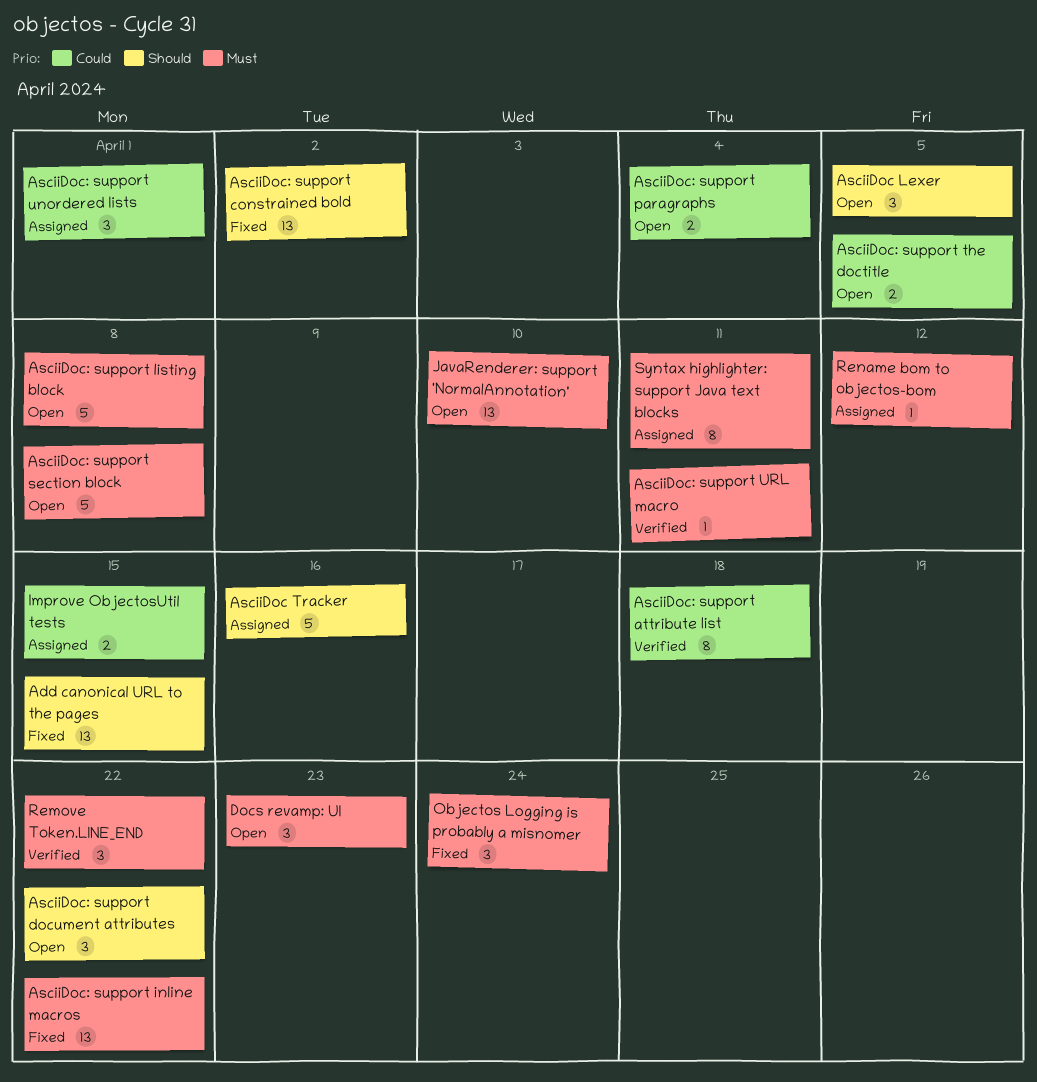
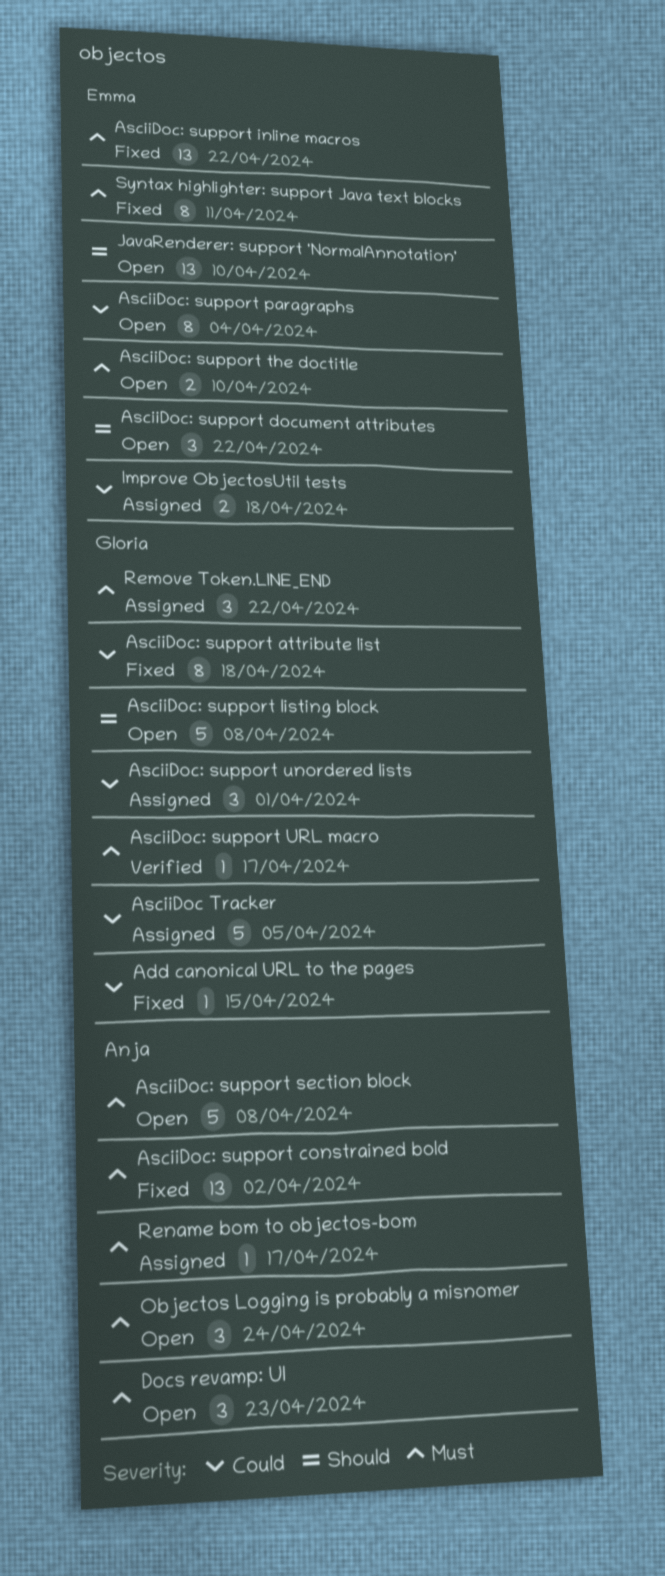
Add canonical URL to the pages, priority: Should -> Could
Add canonical URL to the pages, estimate: 13 -> 1
AsciiDoc Lexer: present -> none
AsciiDoc Tracker, priority: Should -> Could
AsciiDoc Tracker, due: Apr 16 -> Apr 5
AsciiDoc: support attribute list, status: Verified -> Fixed
AsciiDoc: support constrained bold, priority: Should -> Must
AsciiDoc: support listing block, priority: Must -> Should
AsciiDoc: support paragraphs, estimate: 2 -> 8
AsciiDoc: support the doctitle, priority: Could -> Must
AsciiDoc: support the doctitle, due: Apr 5 -> Apr 10
AsciiDoc: support URL macro, due: Apr 11 -> Apr 17
Improve ObjectosUtil tests, due: Apr 15 -> Apr 18
JavaRenderer: support 'NormalAnnotation', priority: Must -> Should
Objectos Logging is probably a misnomer, status: Fixed -> Open
Remove Token.LINE_END, status: Verified -> Assigned
Rename bom to objectos-bom, due: Apr 12 -> Apr 17
Syntax highlighter: support Java text blocks, status: Assigned -> Fixed

